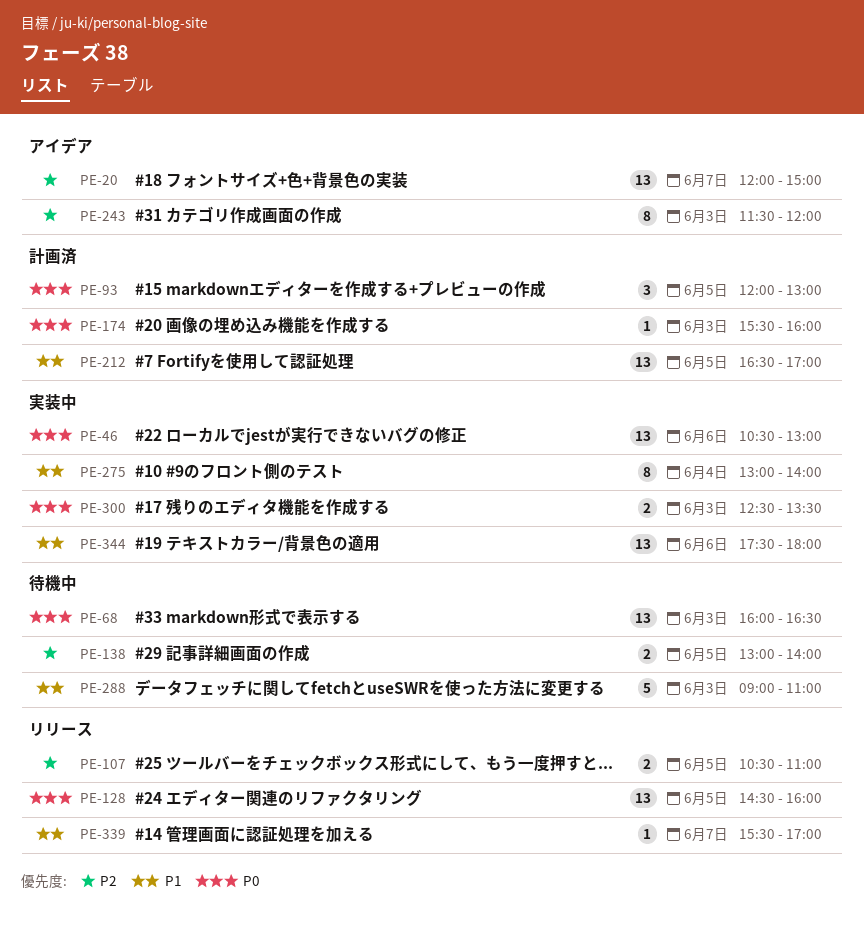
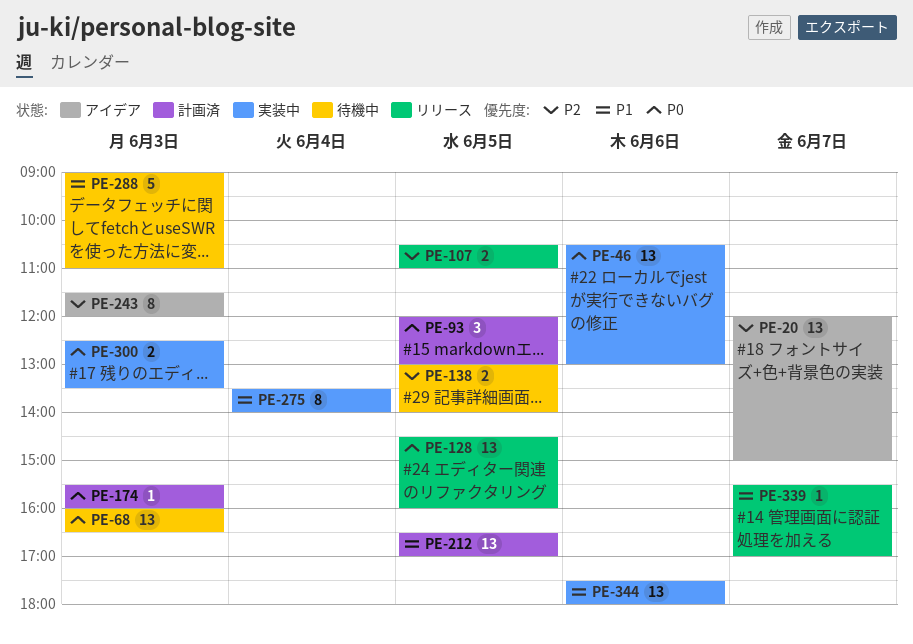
PE-275, begins: 13:00 -> 13:30

